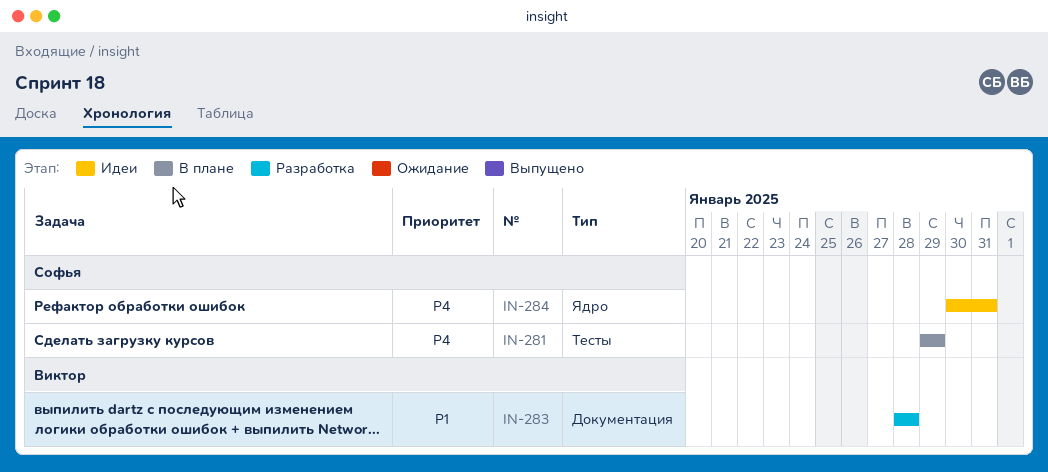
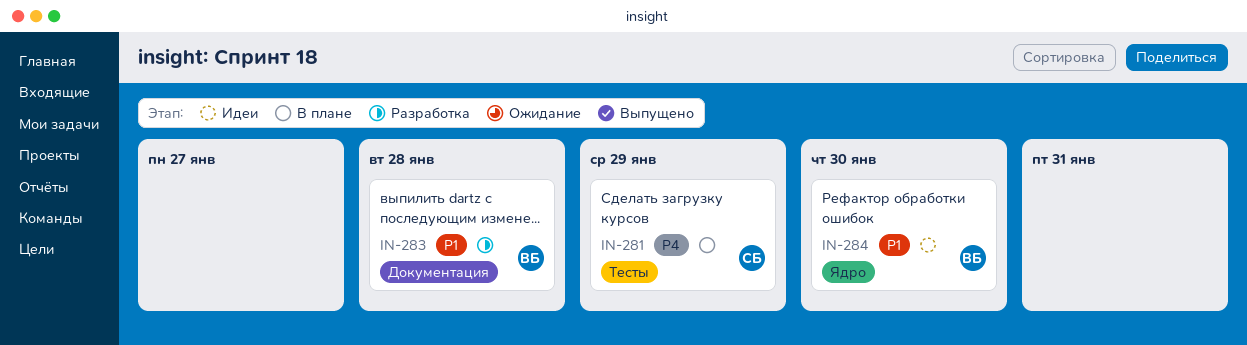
IN-284, owner: Софья -> Виктор
IN-284, priority: P4 -> P1
IN-284, due: Jan 31 -> Jan 30

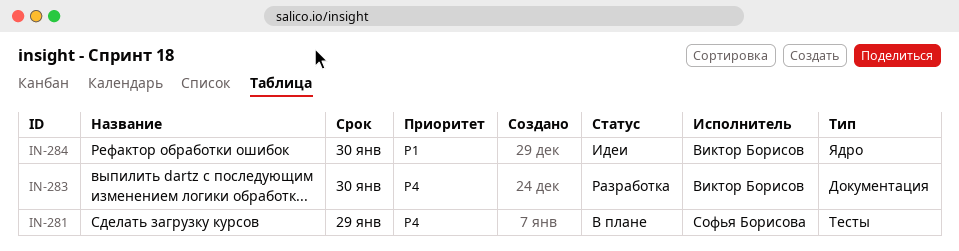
IN-283, priority: P1 -> P4
IN-283, due: Jan 28 -> Jan 30

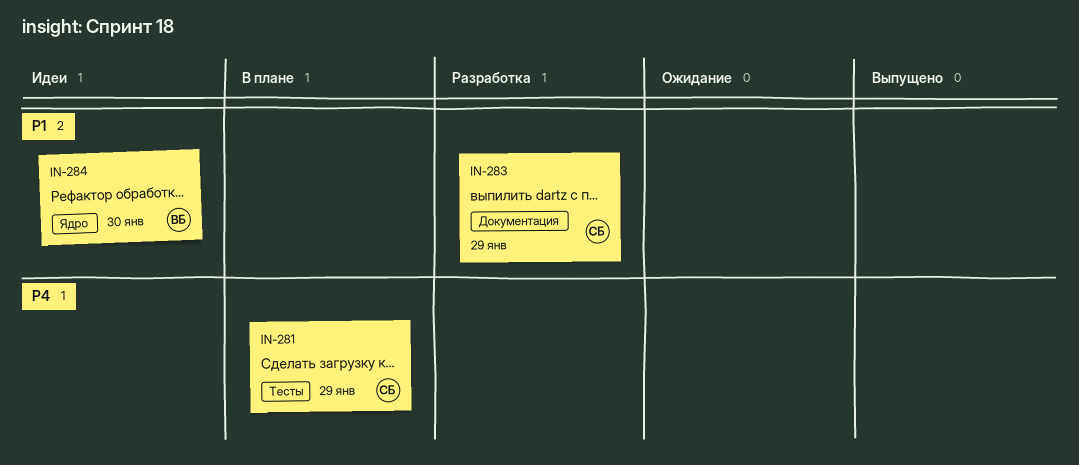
IN-283, owner: Виктор Борисов -> Софья Борисова
IN-283, priority: P4 -> P1
IN-283, due: Jan 30 -> Jan 29

